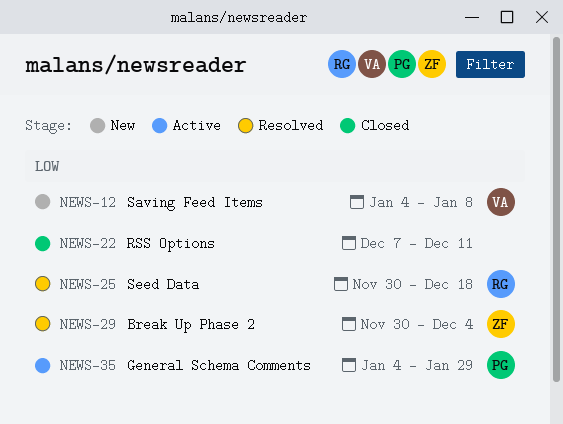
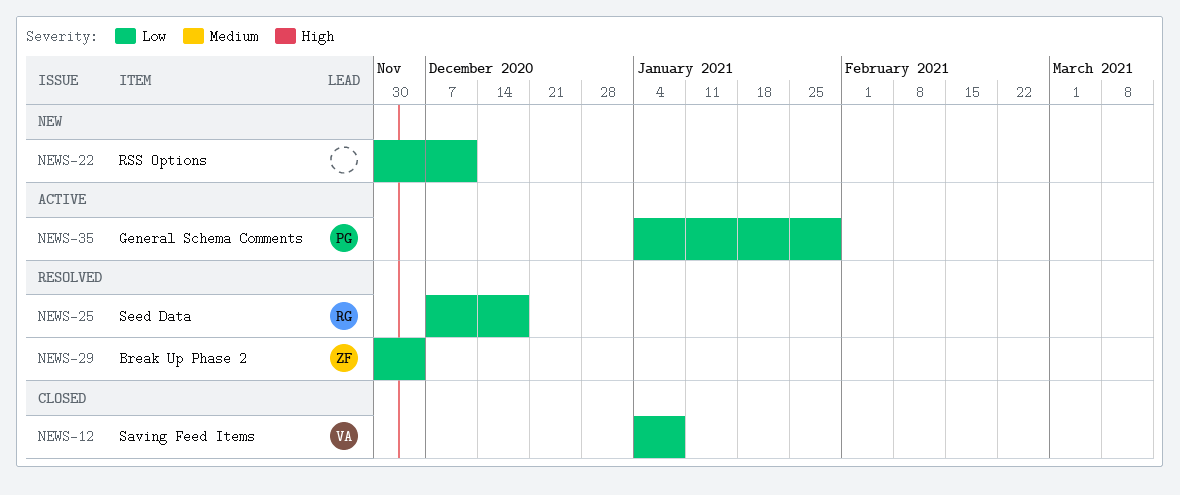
NEWS-12, status: New -> Closed
NEWS-22, status: Closed -> New
NEWS-22, start: Dec 7 -> Nov 30
NEWS-25, start: Nov 30 -> Dec 7

